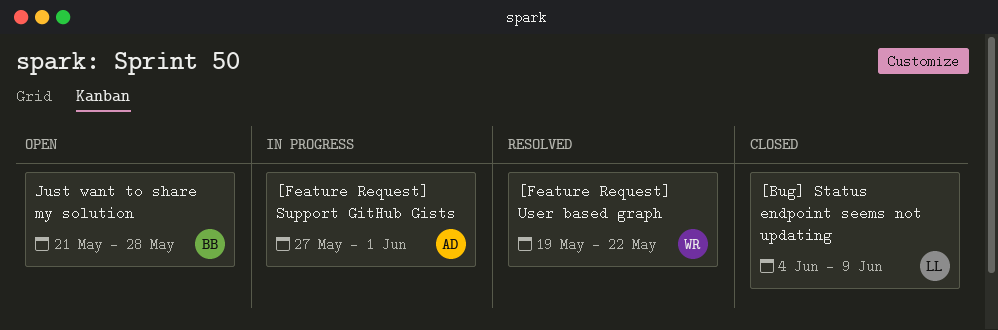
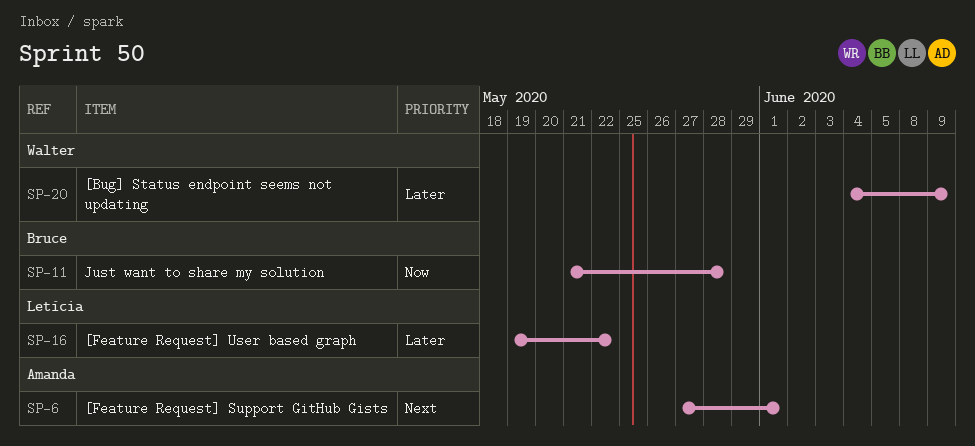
[Bug] Status endpoint seems not updating, owner: Letícia -> Walter
[Feature Request] User based graph, owner: Walter -> Letícia

